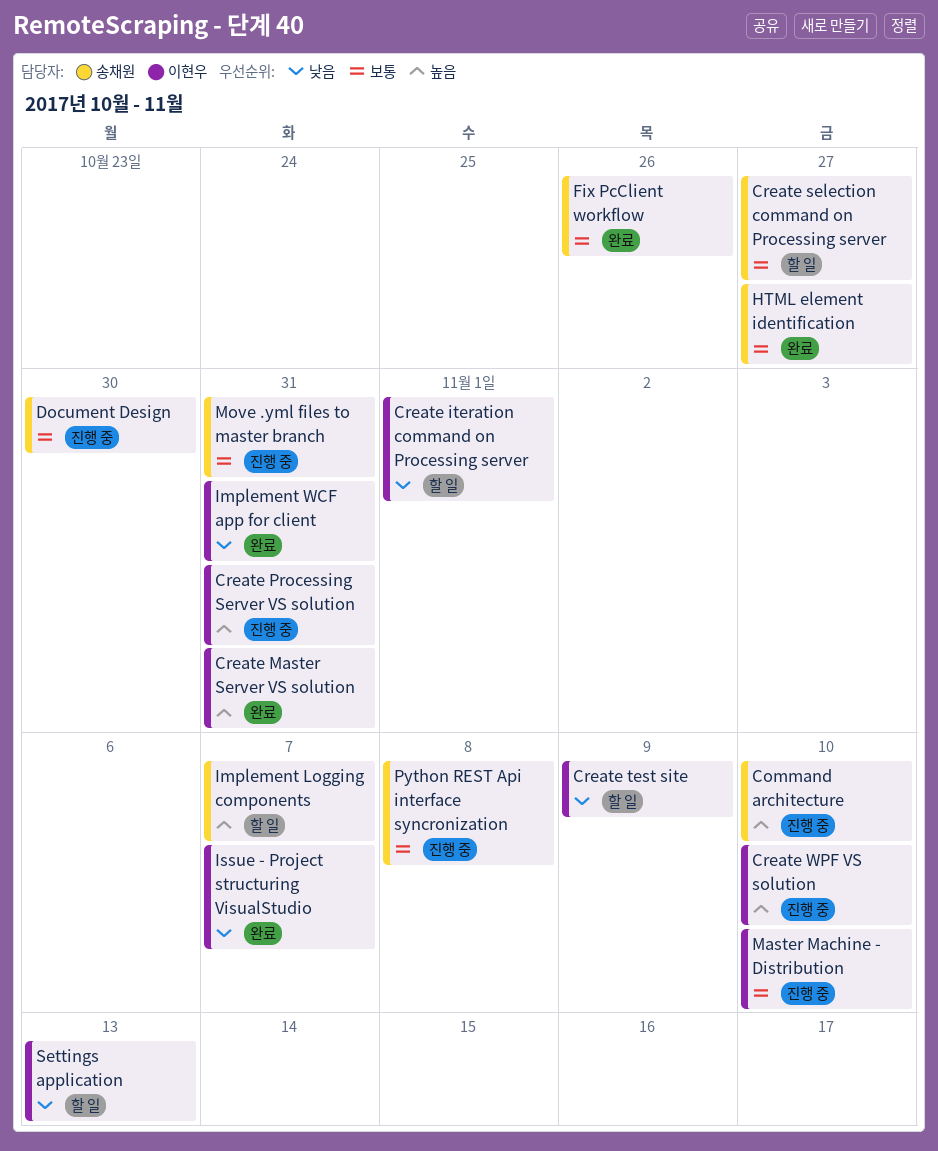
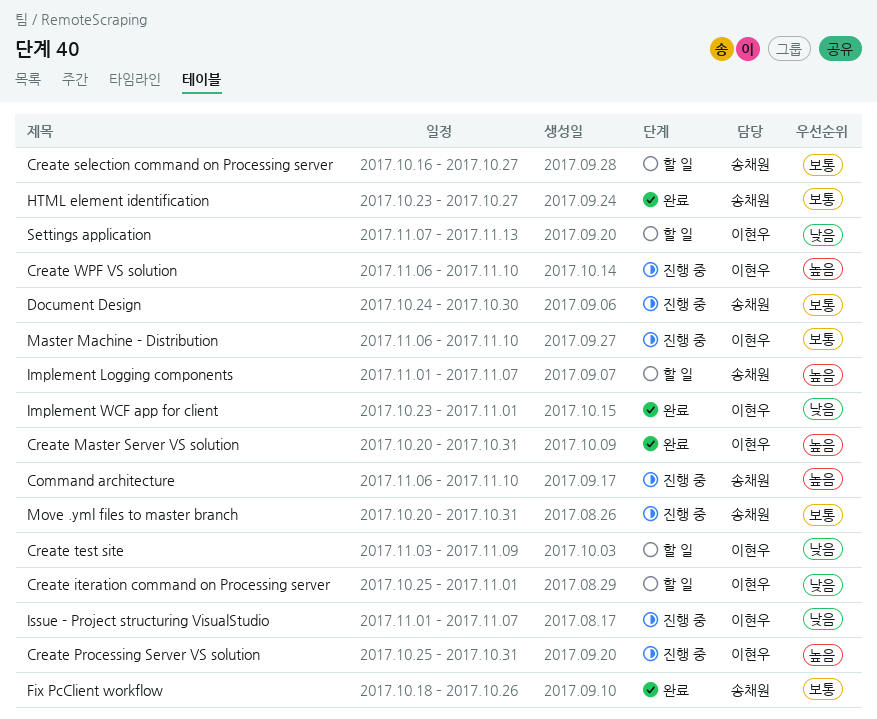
Implement WCF app for client, due: Oct 31 -> Nov 1
Issue - Project structuring VisualStudio, status: 완료 -> 진행 중
Python REST Api interface syncronization: present -> none

